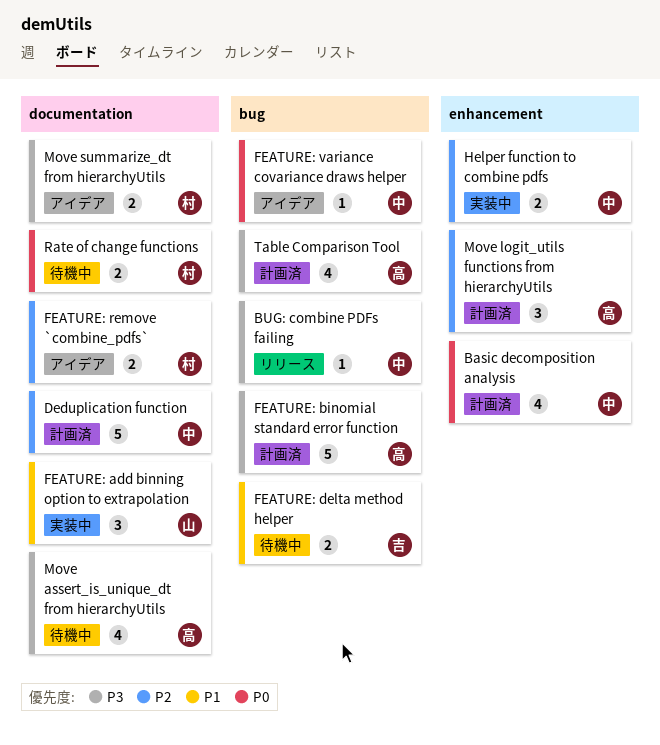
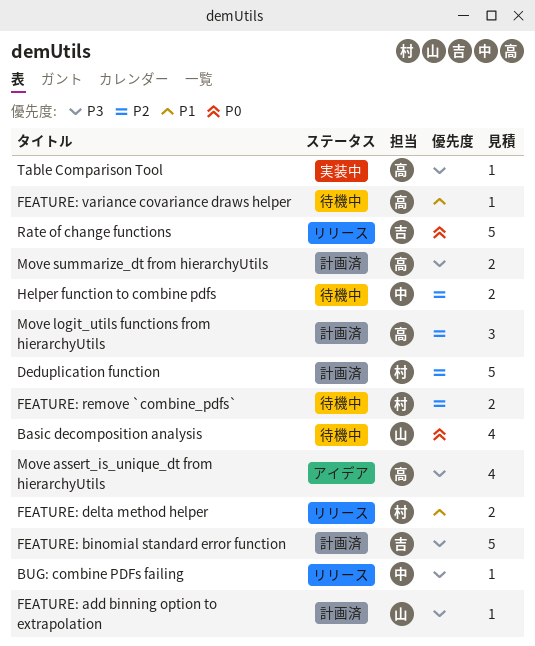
Basic decomposition analysis, status: 計画済 -> 待機中
Basic decomposition analysis, owner: 中 -> 山
Deduplication function, owner: 中 -> 村
FEATURE: add binning option to extrapolation, status: 実装中 -> 計画済
FEATURE: add binning option to extrapolation, priority: P1 -> P3
FEATURE: add binning option to extrapolation, estimate: 3 -> 1
FEATURE: binomial standard error function, owner: 高 -> 吉
FEATURE: delta method helper, status: 待機中 -> リリース
FEATURE: delta method helper, owner: 吉 -> 村
FEATURE: remove `combine_pdfs`, status: アイデア -> 待機中
FEATURE: variance covariance draws helper, status: アイデア -> 待機中
FEATURE: variance covariance draws helper, owner: 中 -> 高
FEATURE: variance covariance draws helper, priority: P0 -> P1
Helper function to combine pdfs, status: 実装中 -> 待機中
Move assert_is_unique_dt from hierarchyUtils, status: 待機中 -> アイデア
Move summarize_dt from hierarchyUtils, status: アイデア -> 計画済
Move summarize_dt from hierarchyUtils, owner: 村 -> 高
Rate of change functions, status: 待機中 -> リリース
Rate of change functions, owner: 村 -> 吉
Rate of change functions, estimate: 2 -> 5
Table Comparison Tool, status: 計画済 -> 実装中
Table Comparison Tool, estimate: 4 -> 1

